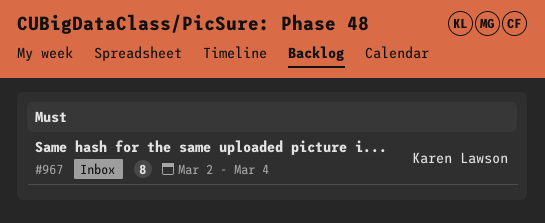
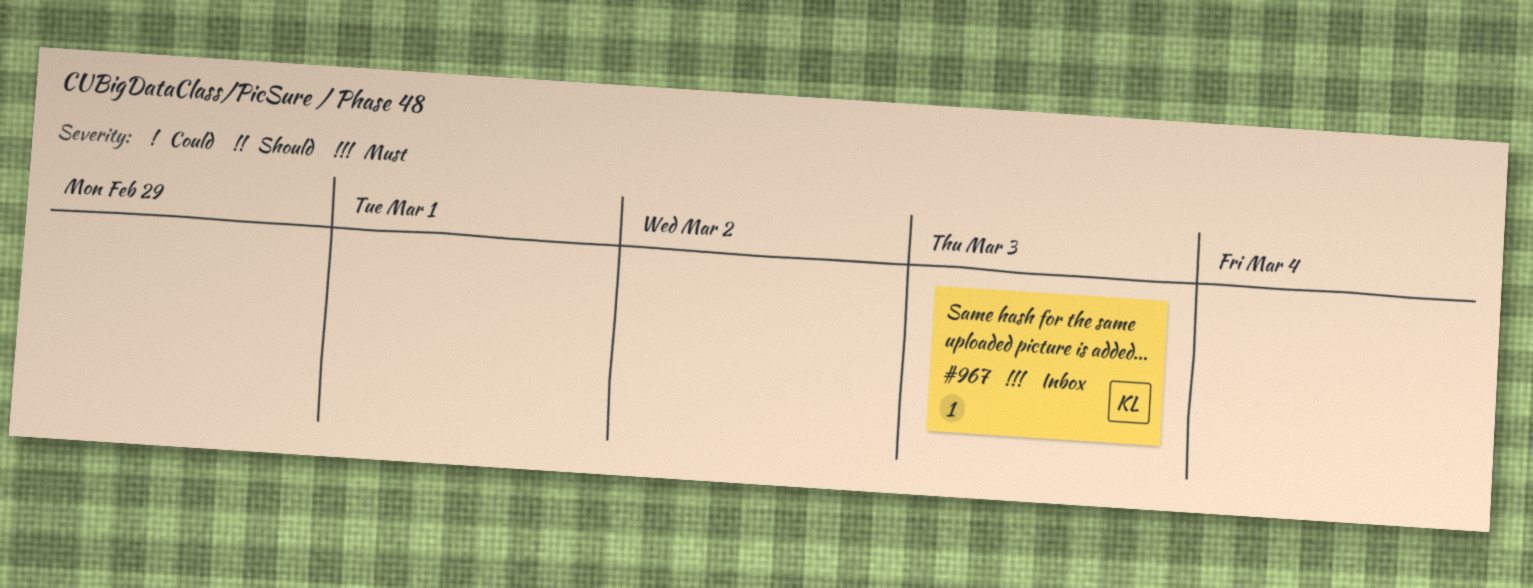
#967, estimate: 8 -> 1
#967, due: Mar 4 -> Mar 3

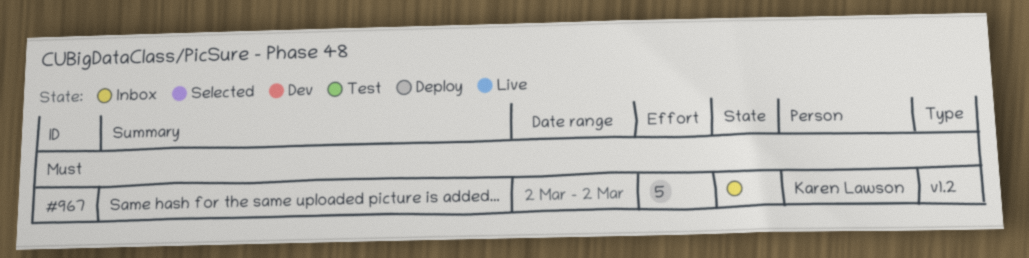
#967, estimate: 1 -> 5
#967, due: Mar 3 -> Mar 2

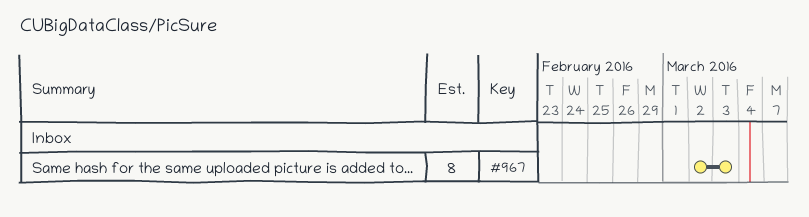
#967, estimate: 5 -> 8
#967, due: Mar 2 -> Mar 3

